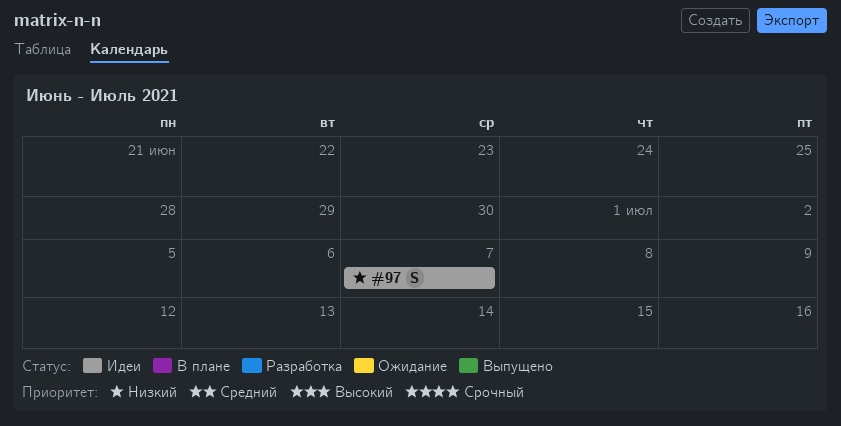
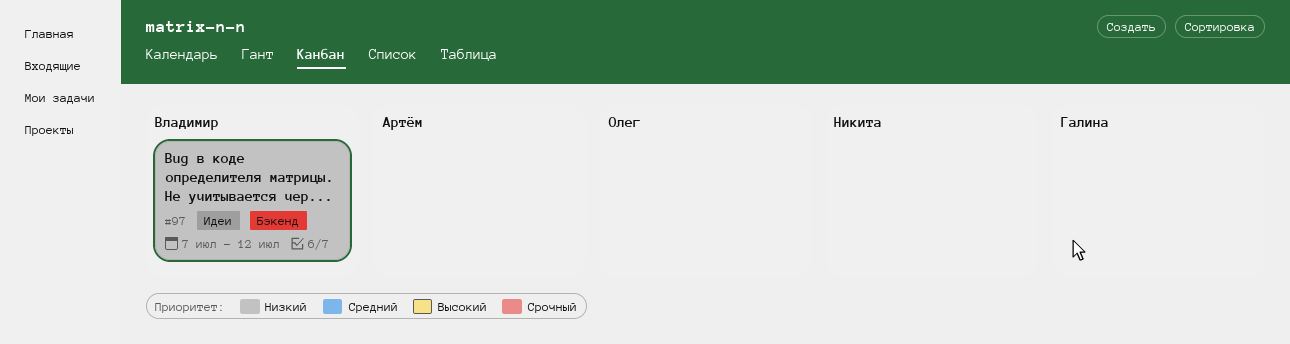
#97, due: Jul 7 -> Jul 12

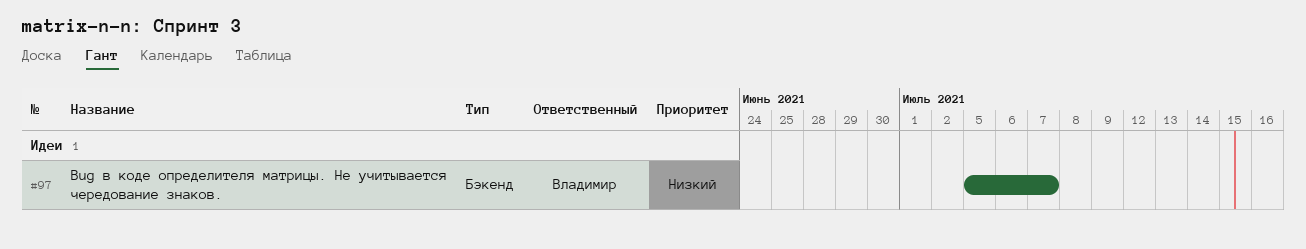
#97, start: Jul 7 -> Jul 5
#97, due: Jul 12 -> Jul 7

